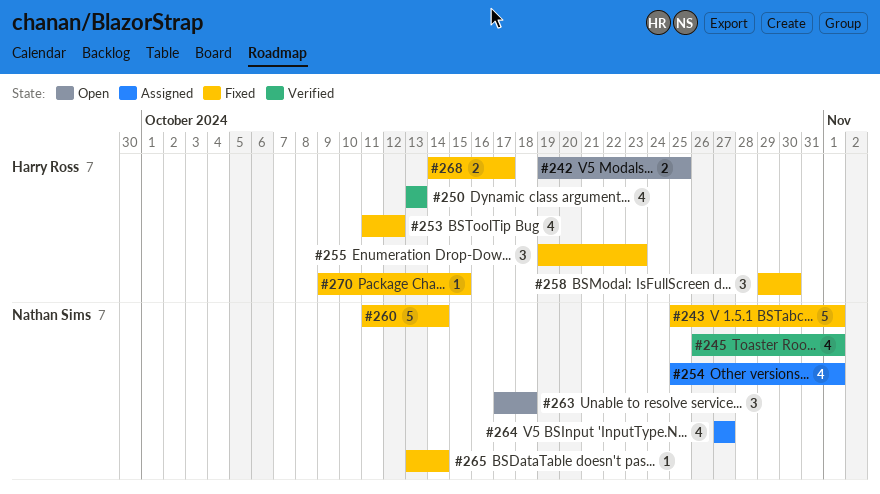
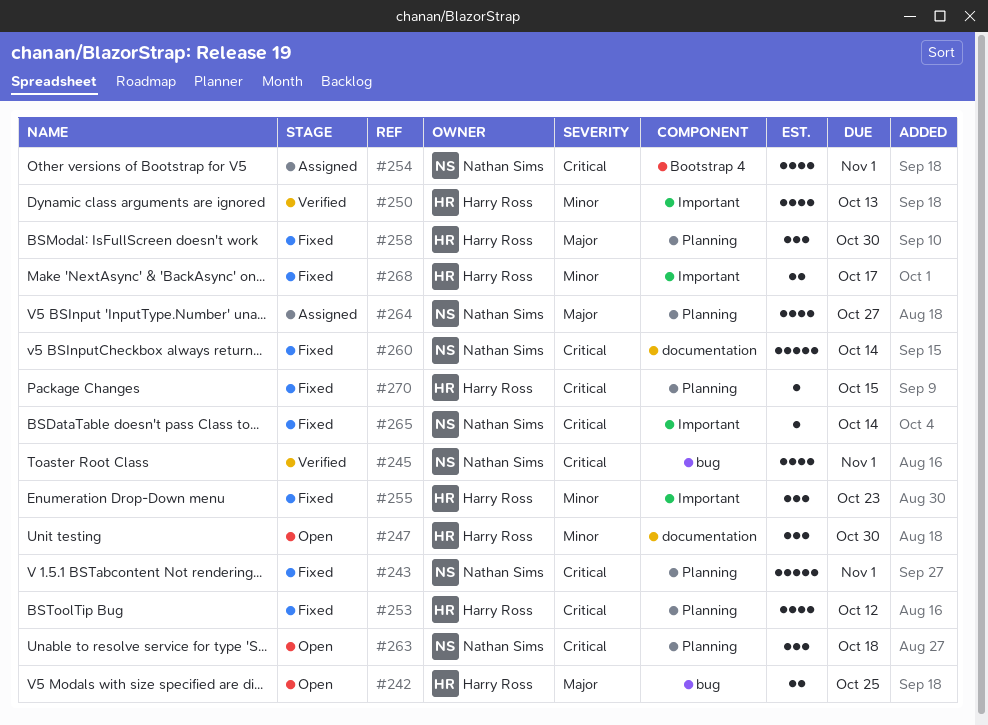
#247: none -> present

